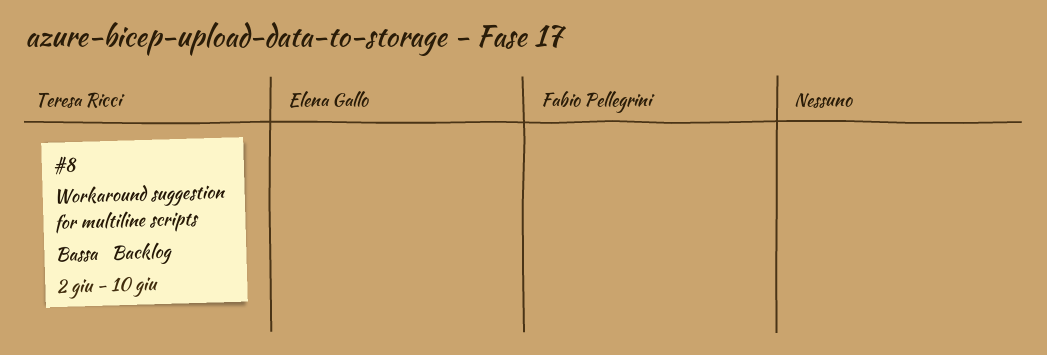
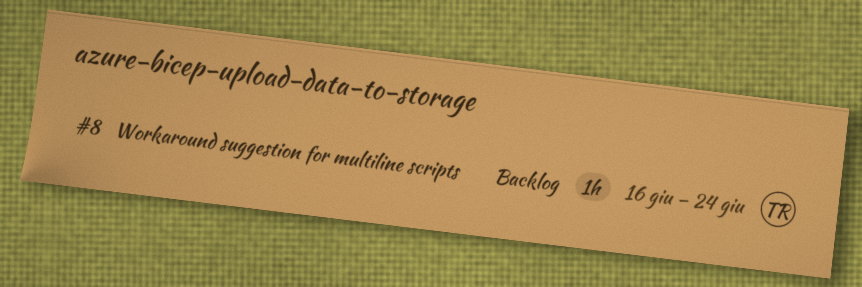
#8, start: Jun 2 -> Jun 16
#8, due: Jun 10 -> Jun 24

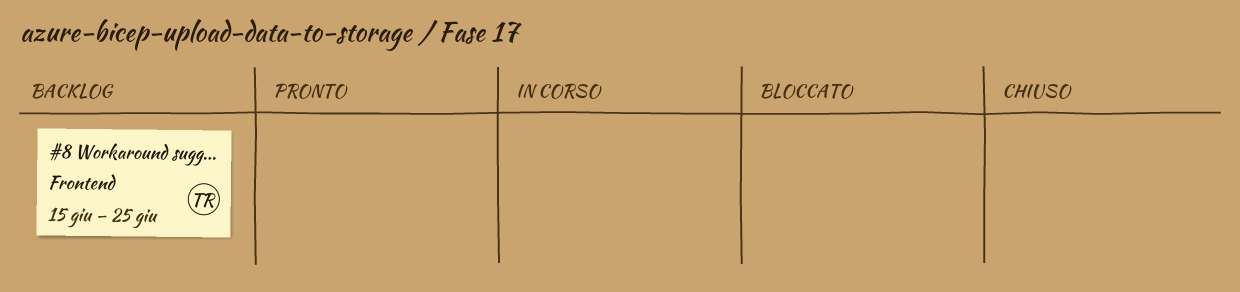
#8, start: Jun 16 -> Jun 15
#8, due: Jun 24 -> Jun 25

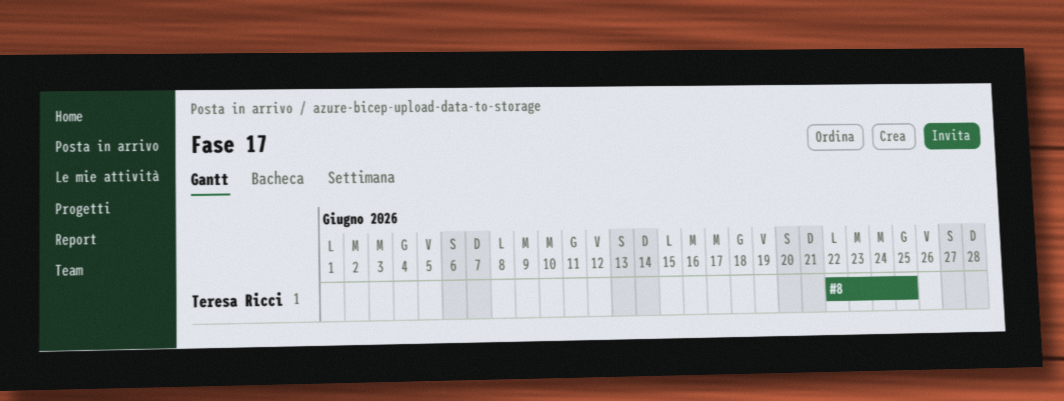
#8, start: Jun 15 -> Jun 22

